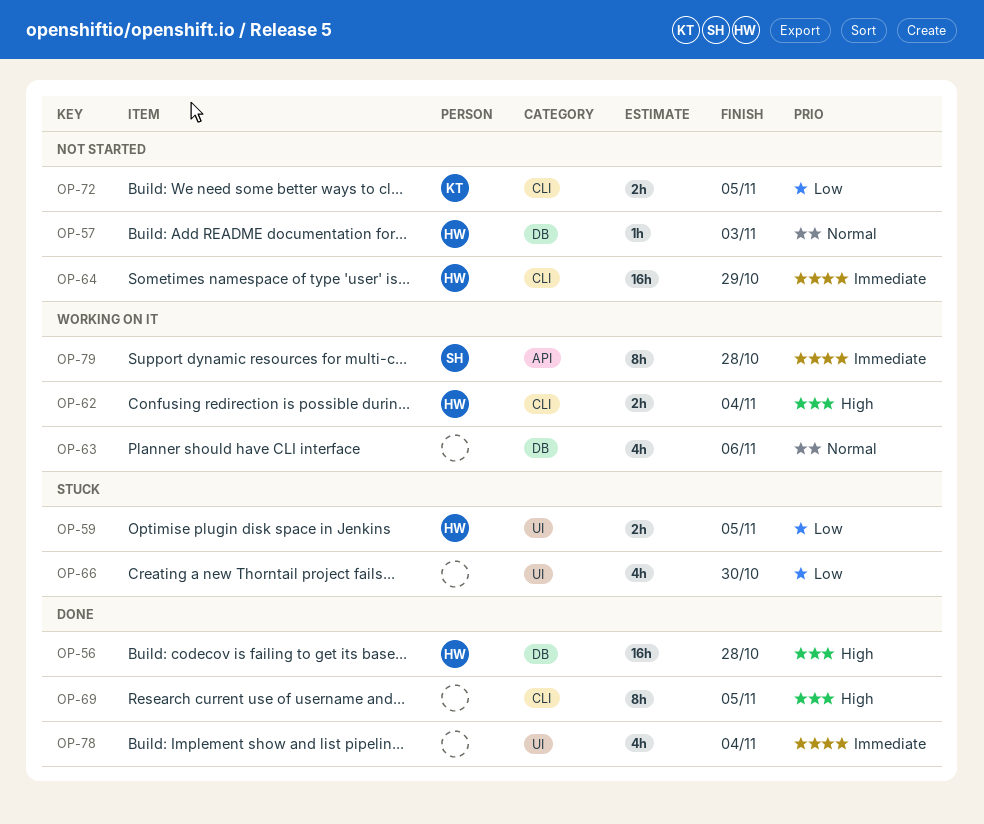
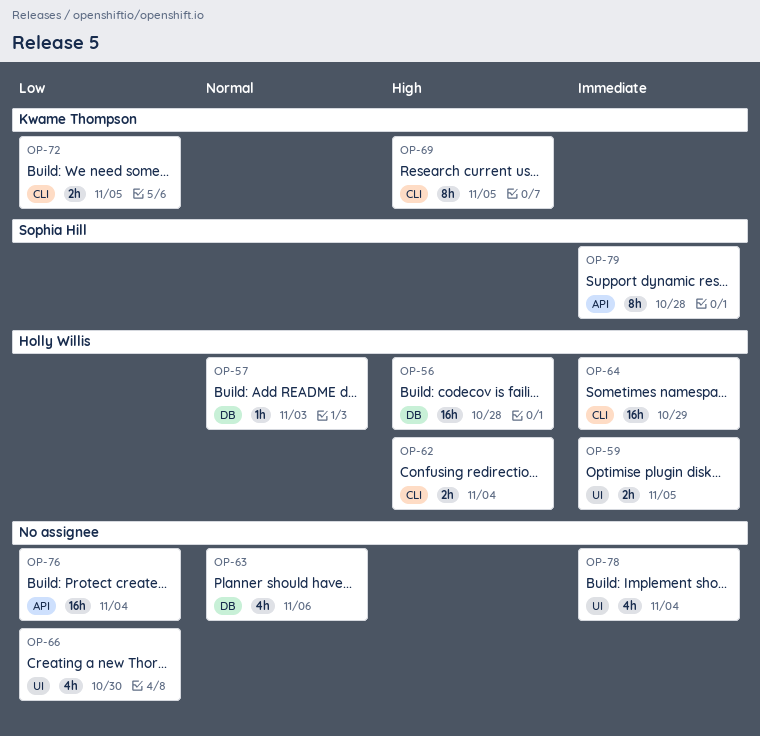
OP-59, priority: Low -> Immediate
OP-69, owner: none -> Kwame Thompson
OP-76: none -> present

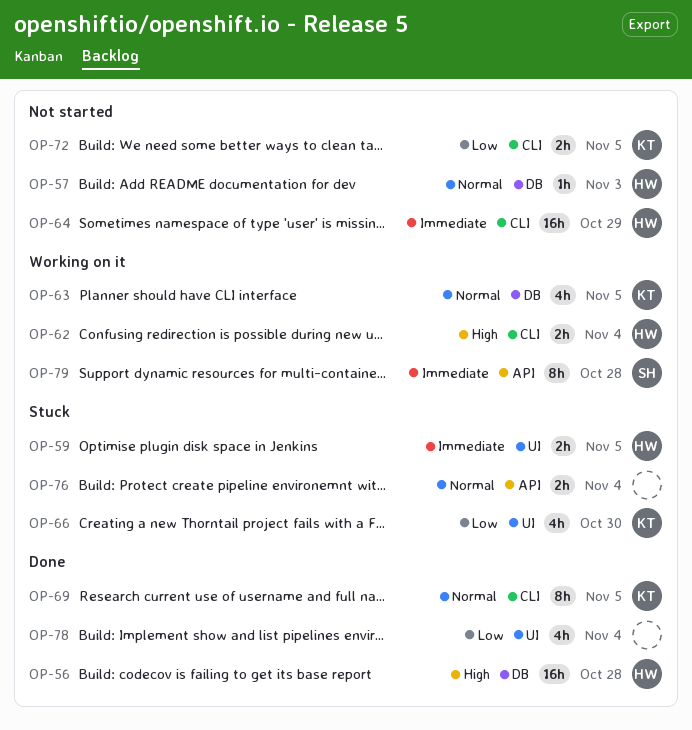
OP-63, owner: none -> Kwame Thompson
OP-63, due: Nov 6 -> Nov 5
OP-66, owner: none -> Kwame Thompson
OP-69, priority: High -> Normal
OP-76, priority: Low -> Normal
OP-76, estimate: 16h -> 2h
OP-78, priority: Immediate -> Low

